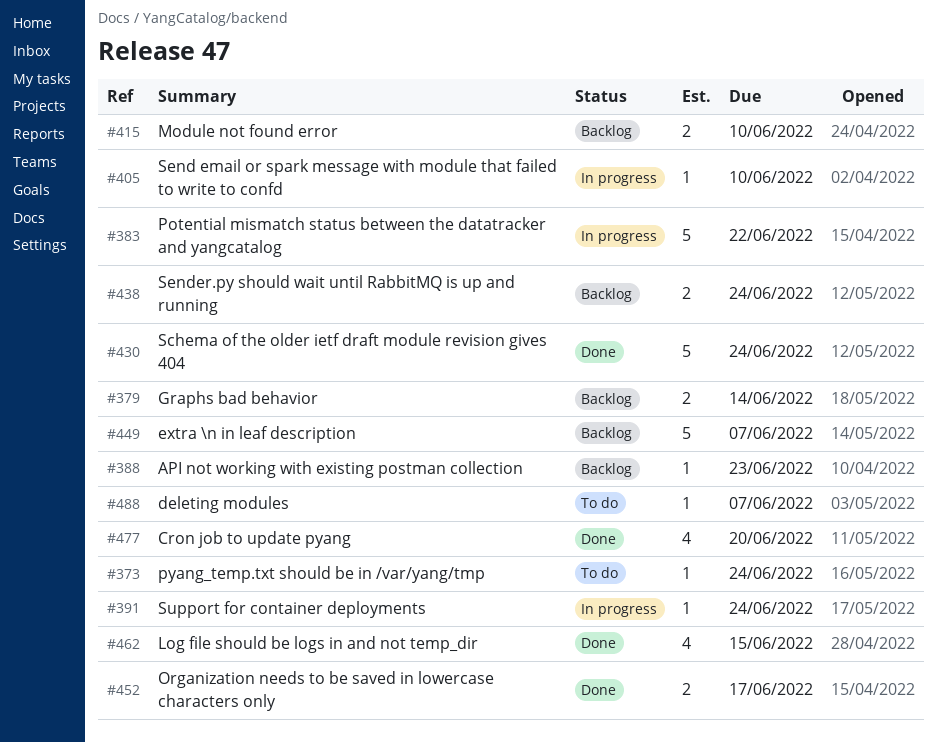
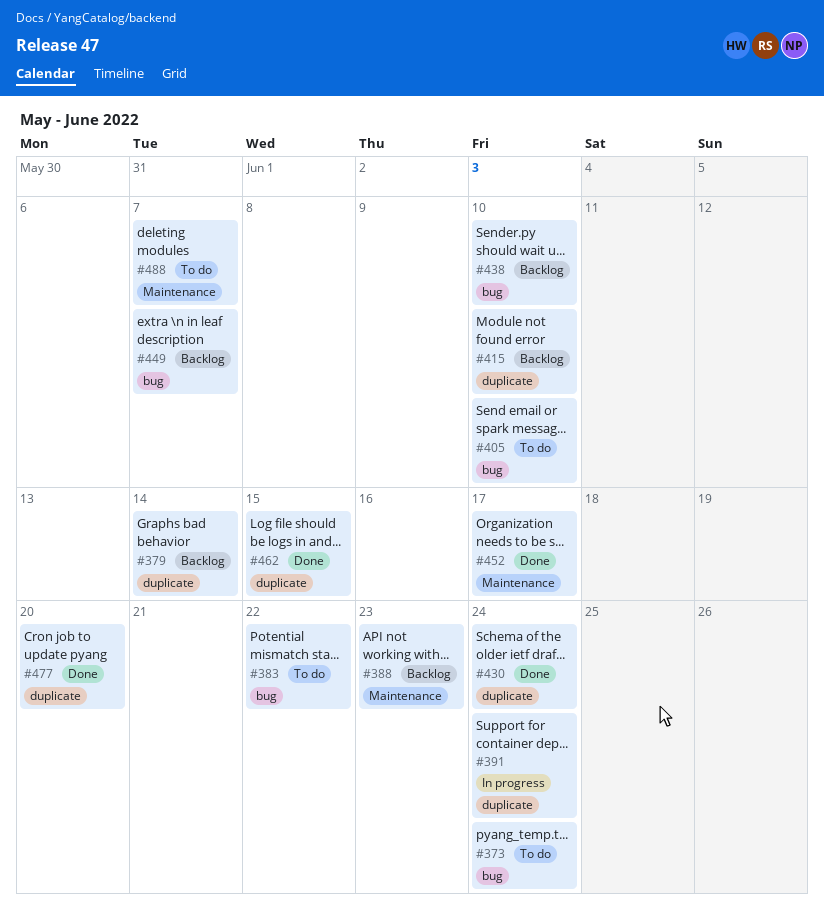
#383, status: In progress -> To do
#405, status: In progress -> To do
#438, due: Jun 24 -> Jun 10

